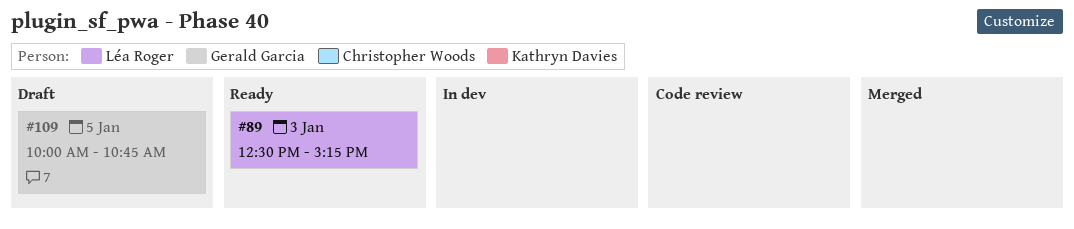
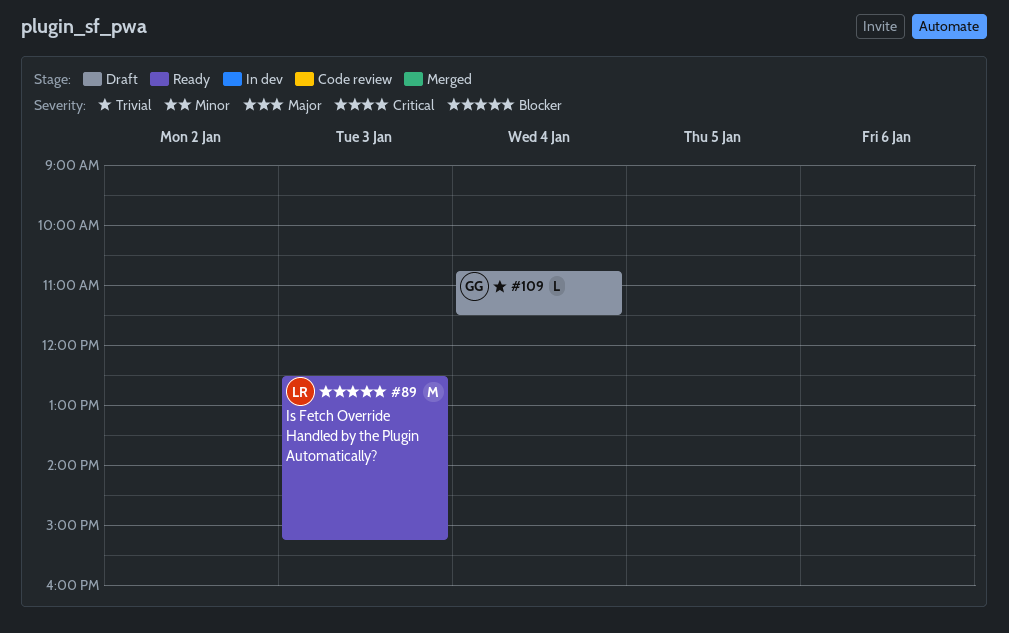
#109, day: Jan 5 -> Jan 4
#109, begins: 10:00 -> 10:45
#109, ends: 10:45 -> 11:30

